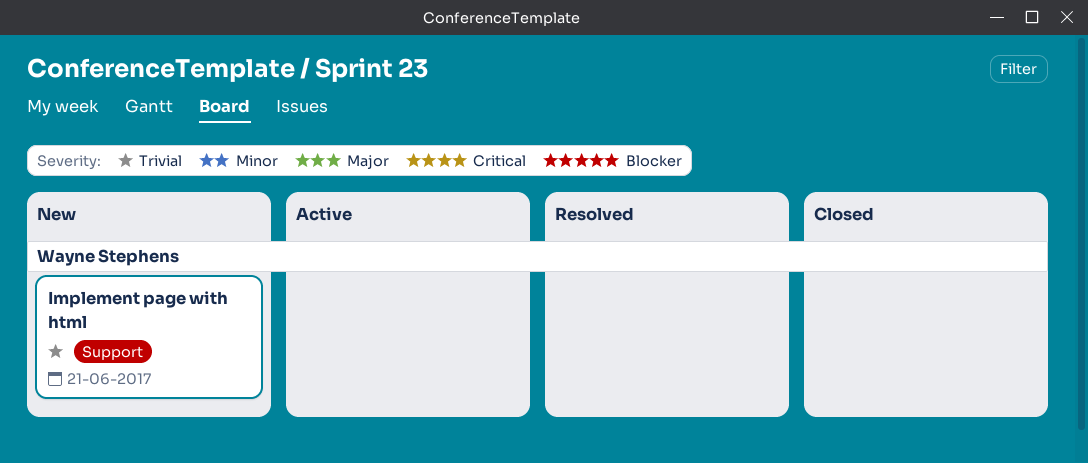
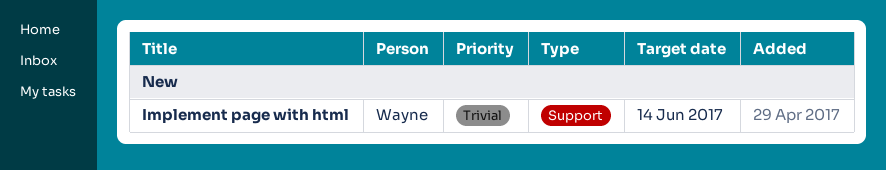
Implement page with html, due: Jun 21 -> Jun 14

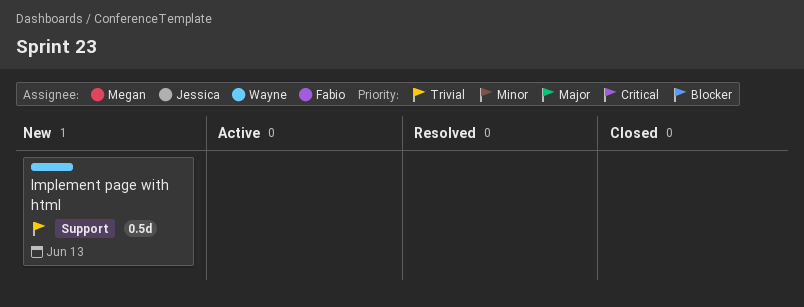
Implement page with html, due: Jun 14 -> Jun 13

